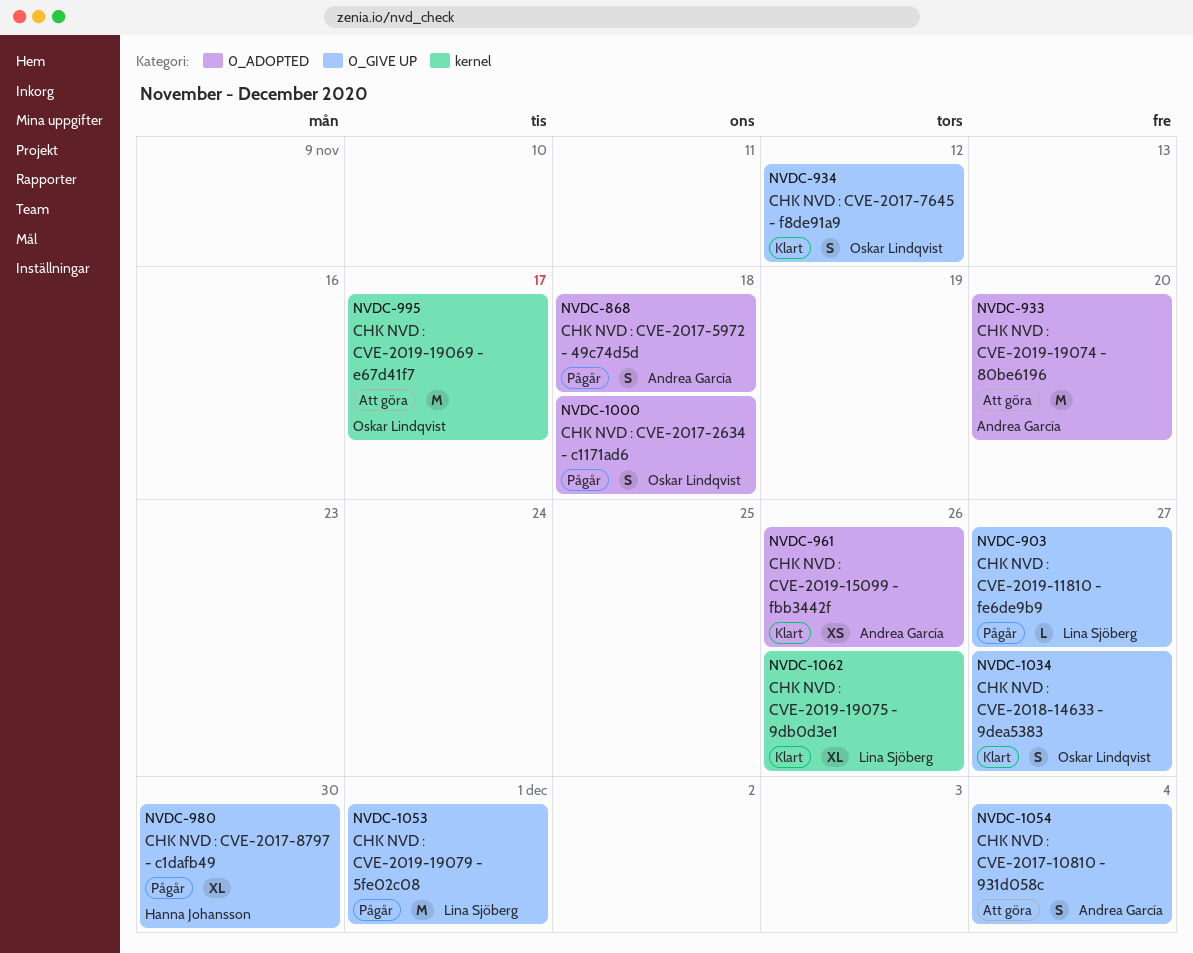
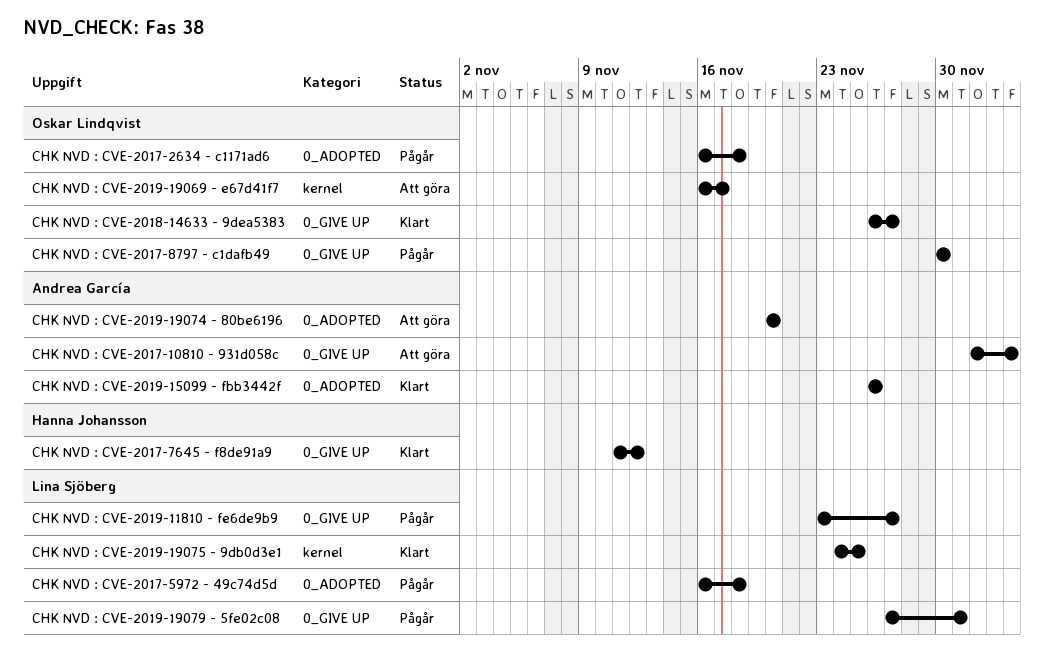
CHK NVD : CVE-2017-5972 - 49c74d5d, owner: Andrea García -> Lina Sjöberg
CHK NVD : CVE-2017-7645 - f8de91a9, owner: Oskar Lindqvist -> Hanna Johansson
CHK NVD : CVE-2017-8797 - c1dafb49, owner: Hanna Johansson -> Oskar Lindqvist
CHK NVD : CVE-2019-19075 - 9db0d3e1, due: Nov 26 -> Nov 25

